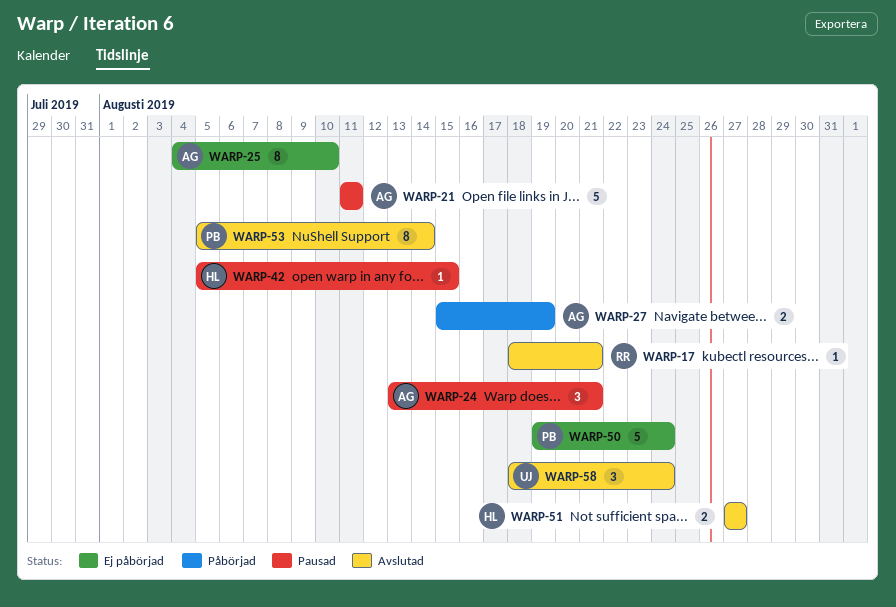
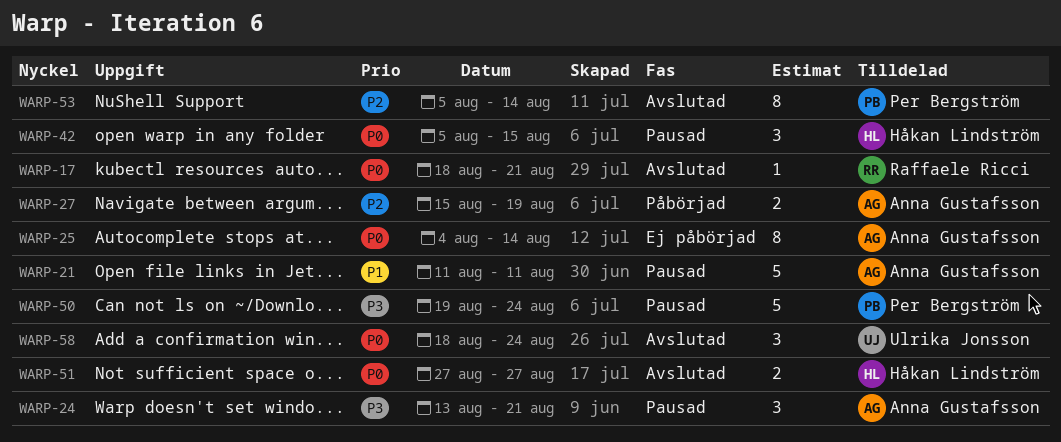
WARP-25, due: Aug 10 -> Aug 14
WARP-42, estimate: 1 -> 3
WARP-50, status: Ej påbörjad -> Pausad

